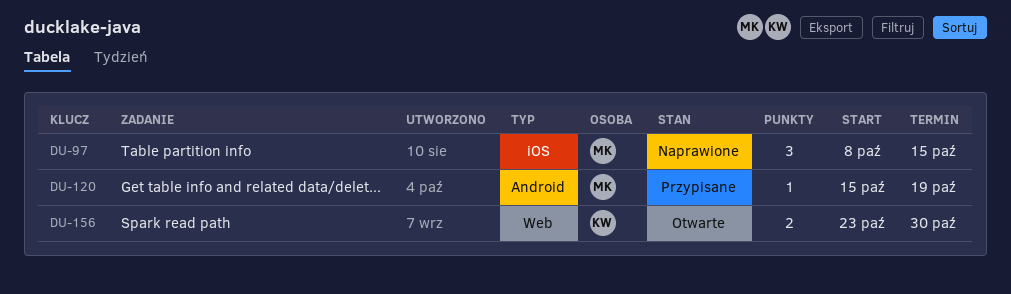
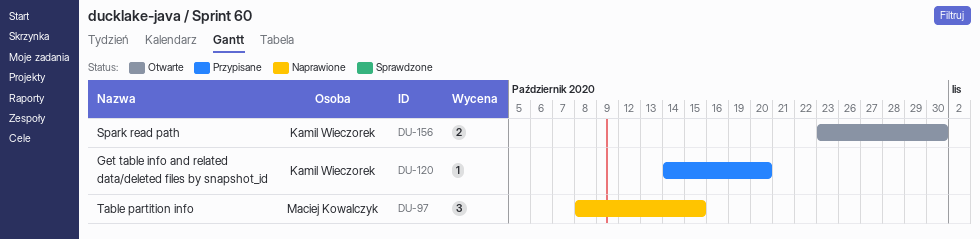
DU-120, owner: Maciej Kowalczyk -> Kamil Wieczorek
DU-120, start: Oct 15 -> Oct 14
DU-120, due: Oct 19 -> Oct 20

